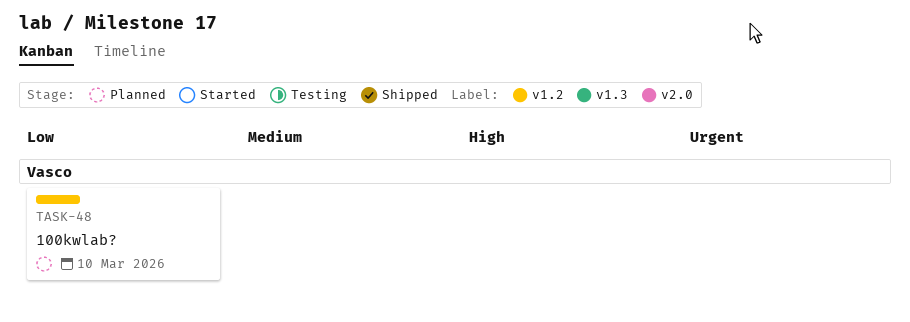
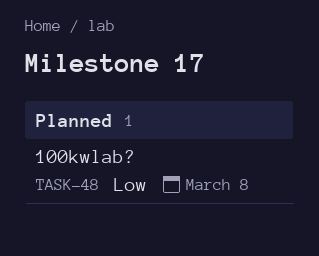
TASK-48, due: Mar 10 -> Mar 8

